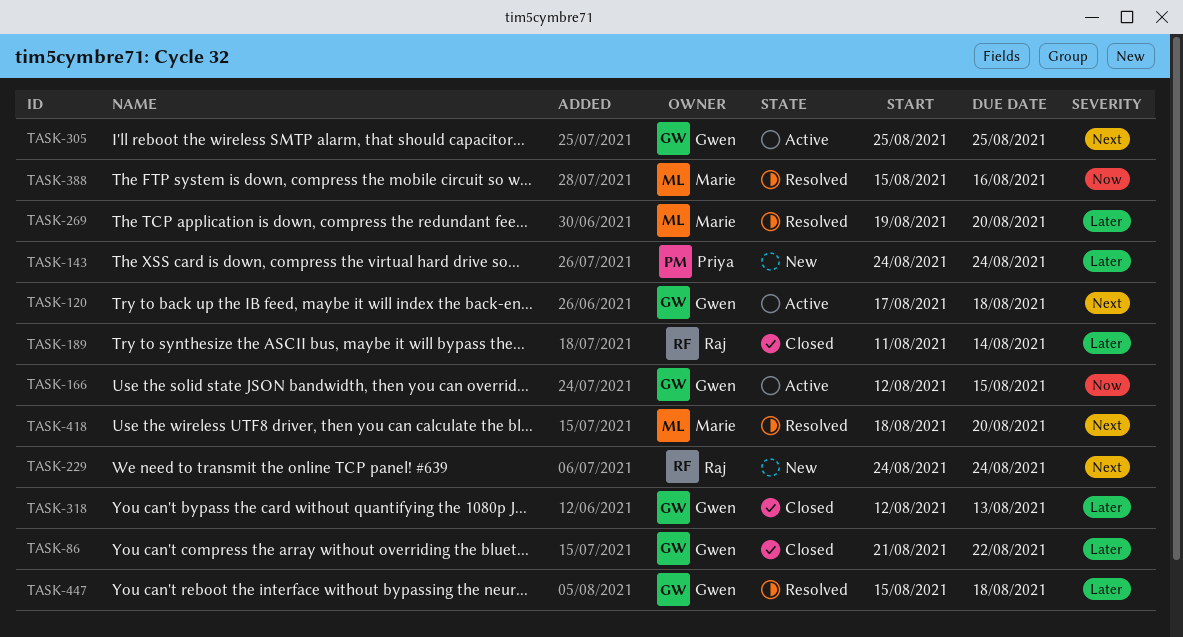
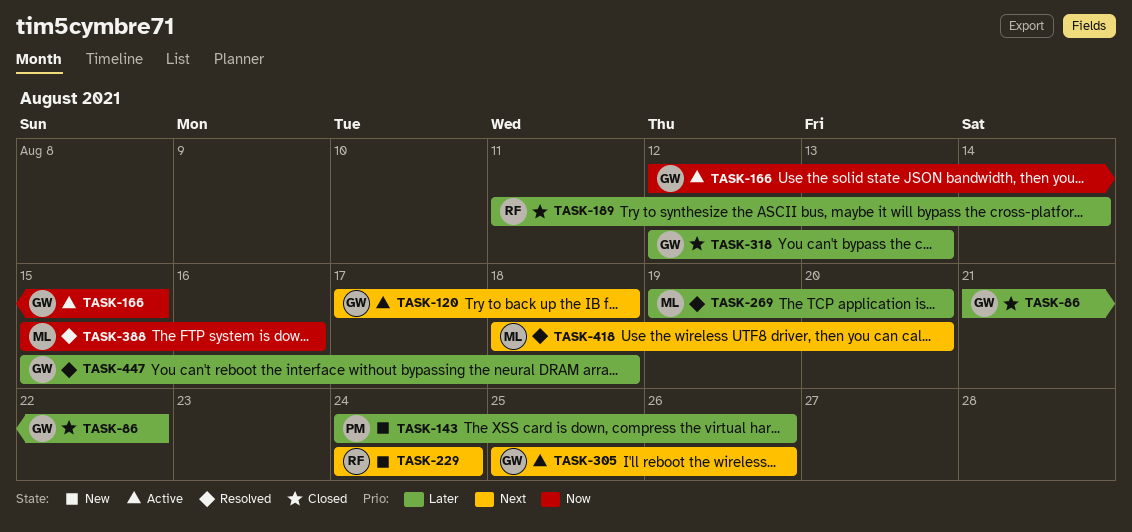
TASK-143, due: Aug 24 -> Aug 26
TASK-305, due: Aug 25 -> Aug 26

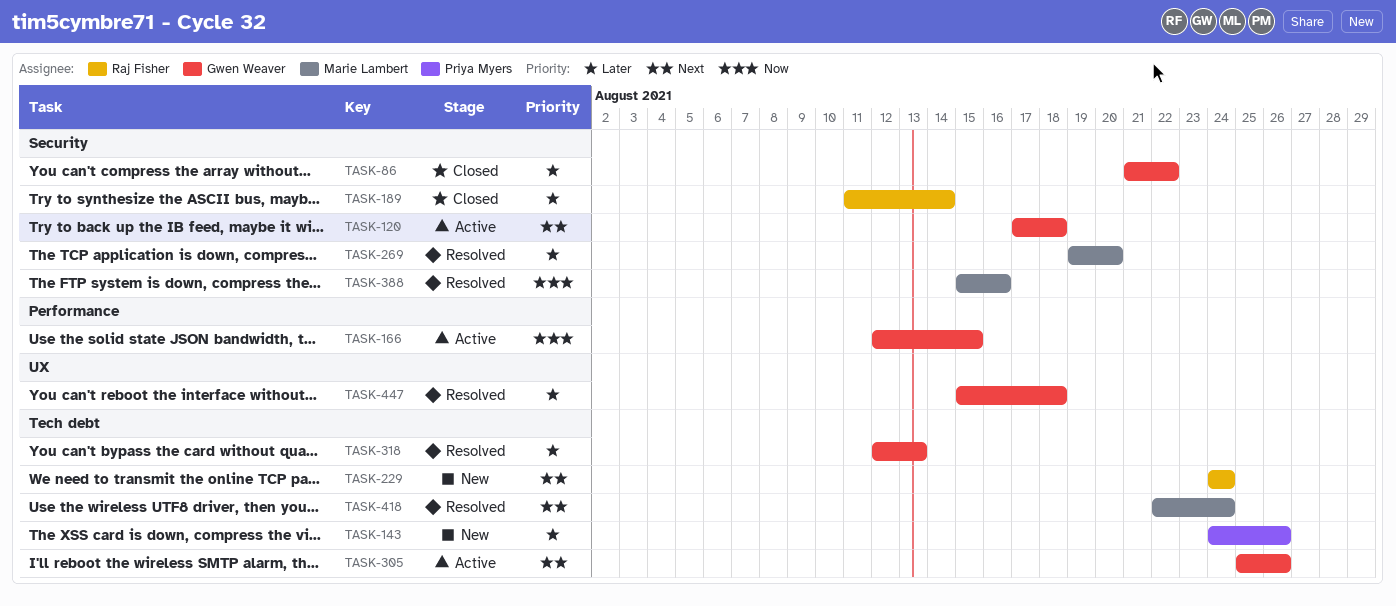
TASK-318, status: Closed -> Resolved
TASK-418, start: Aug 18 -> Aug 22
TASK-418, due: Aug 20 -> Aug 24

